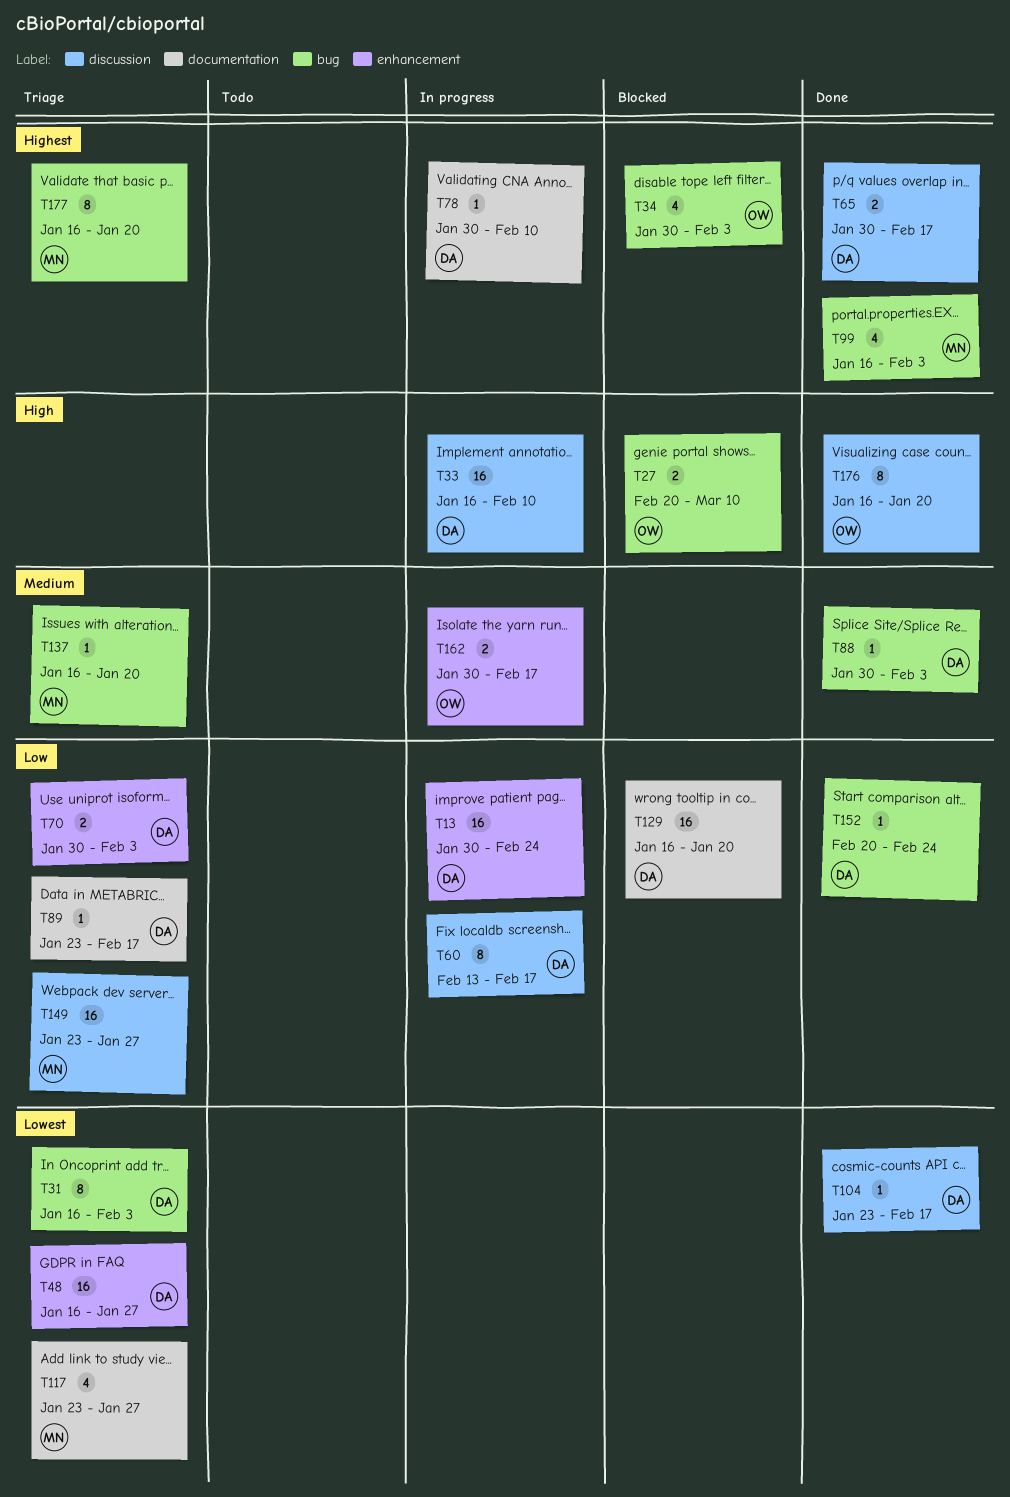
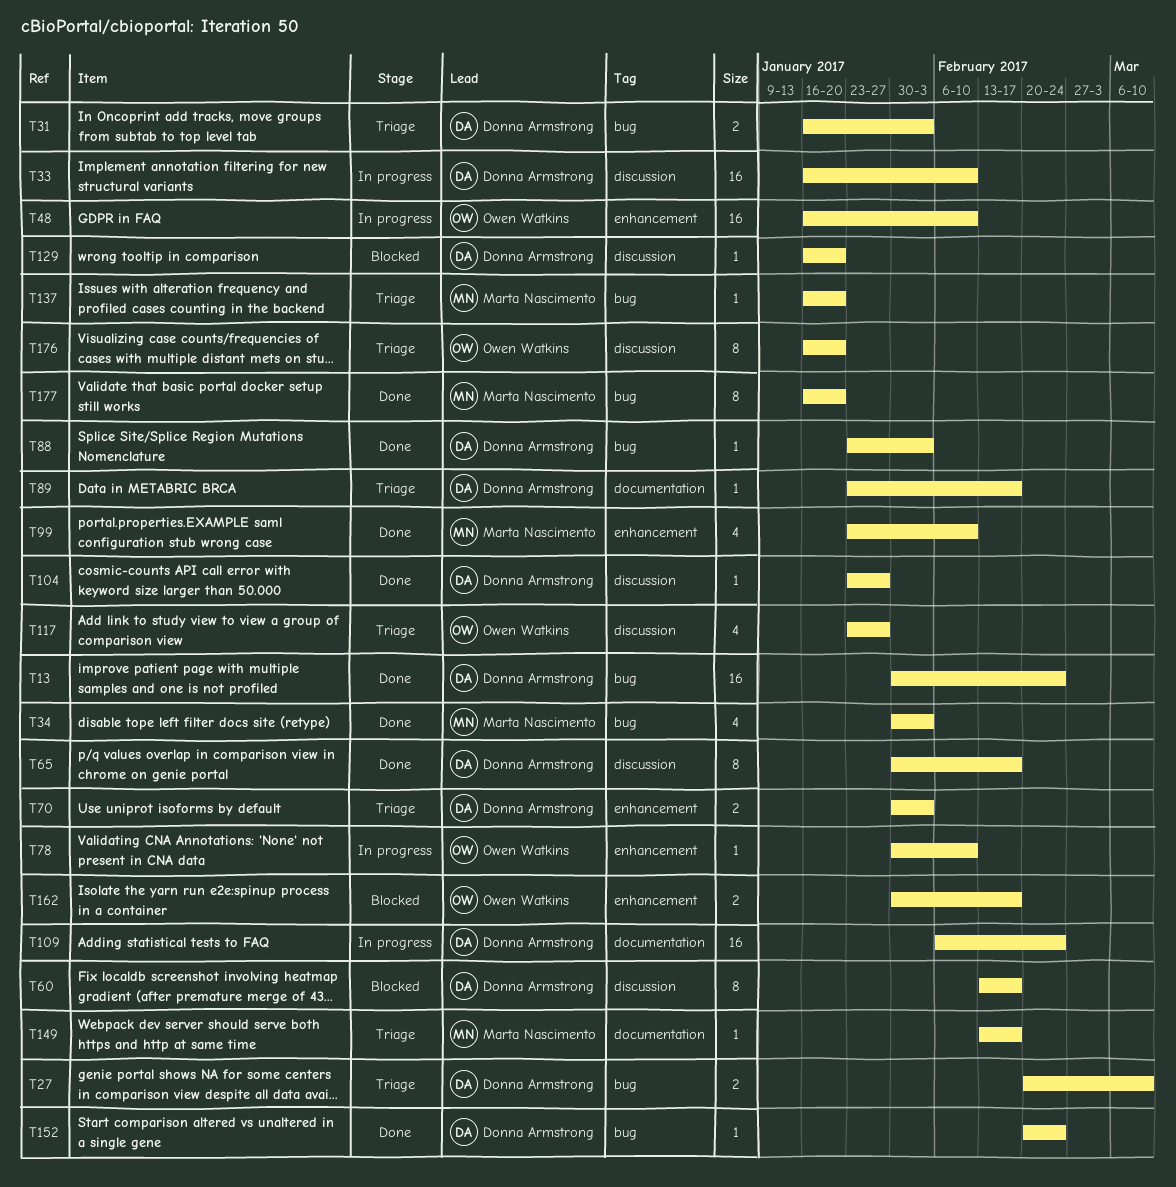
T13, status: In progress -> Done
T13, label: enhancement -> bug
T27, status: Blocked -> Triage
T27, owner: Owen Watkins -> Donna Armstrong
T31, estimate: 8 -> 2
T34, status: Blocked -> Done
T34, owner: Owen Watkins -> Marta Nascimento
T48, status: Triage -> In progress
T48, owner: Donna Armstrong -> Owen Watkins
T48, due: Jan 27 -> Feb 10
T60, status: In progress -> Blocked
T65, estimate: 2 -> 8
T78, owner: Donna Armstrong -> Owen Watkins
T78, label: documentation -> enhancement
T88, start: Jan 30 -> Jan 23
T99, label: bug -> enhancement
T99, start: Jan 16 -> Jan 23
T99, due: Feb 3 -> Feb 10
T104, due: Feb 17 -> Jan 27
T109: none -> present
T117, owner: Marta Nascimento -> Owen Watkins
T117, label: documentation -> discussion
T129, label: documentation -> discussion
T129, estimate: 16 -> 1
T149, label: discussion -> documentation
T149, estimate: 16 -> 1
T149, start: Jan 23 -> Feb 13
T149, due: Jan 27 -> Feb 17
T162, status: In progress -> Blocked
T176, status: Done -> Triage
T177, status: Triage -> Done

